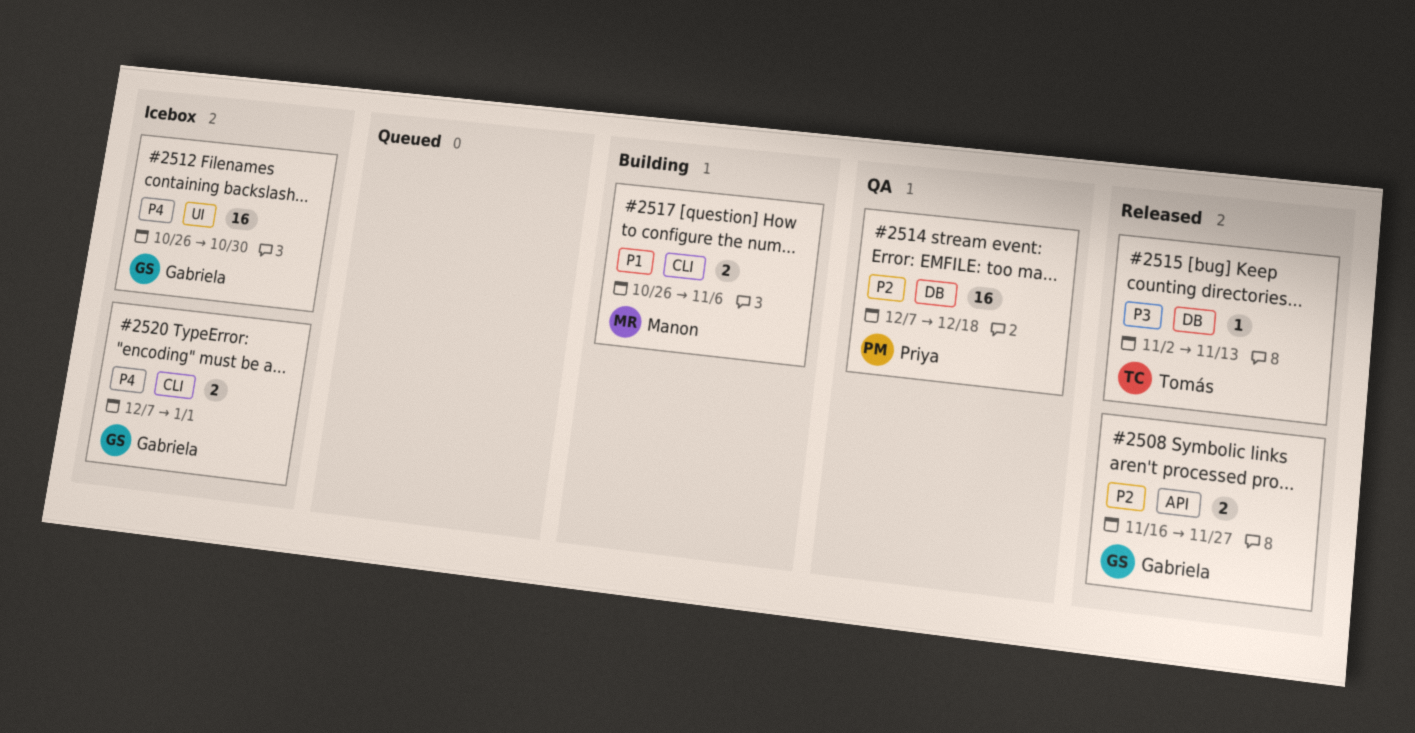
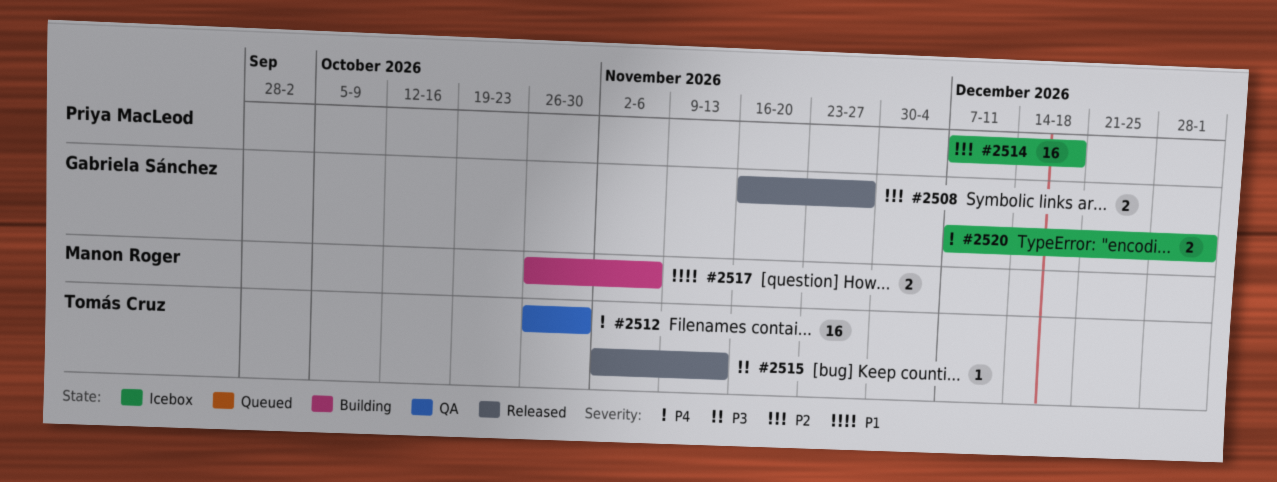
#2512, status: Icebox -> QA
#2512, owner: Gabriela Sánchez -> Tomás Cruz
#2514, status: QA -> Icebox

